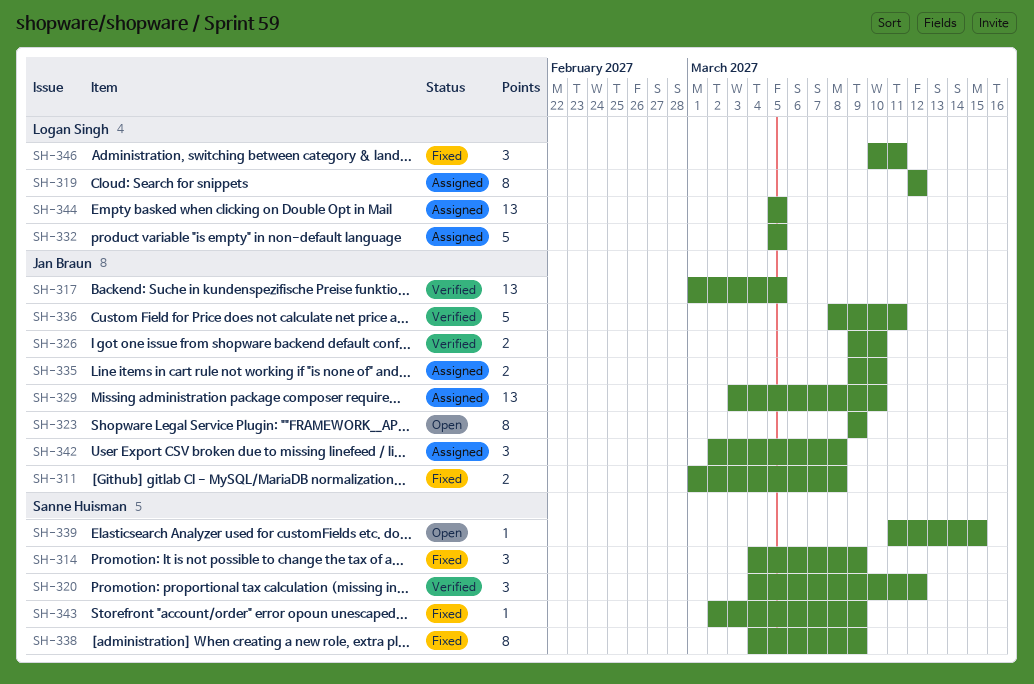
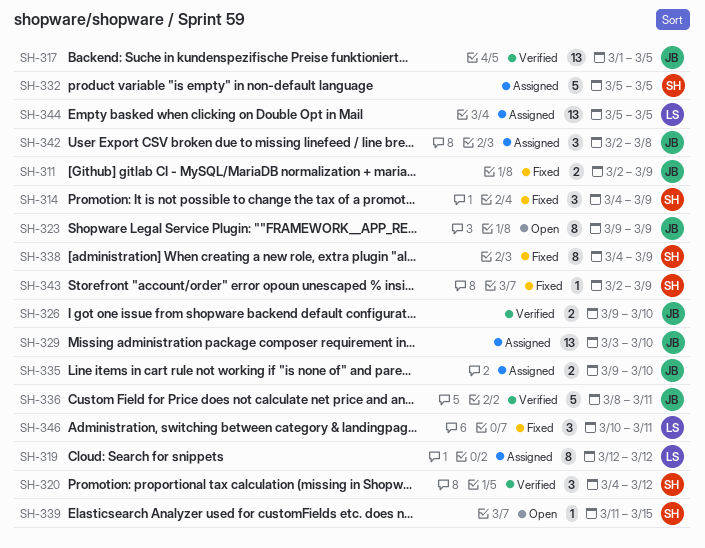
SH-311, start: Mar 1 -> Mar 2
SH-311, due: Mar 8 -> Mar 9
SH-332, owner: Logan Singh -> Sanne Huisman

